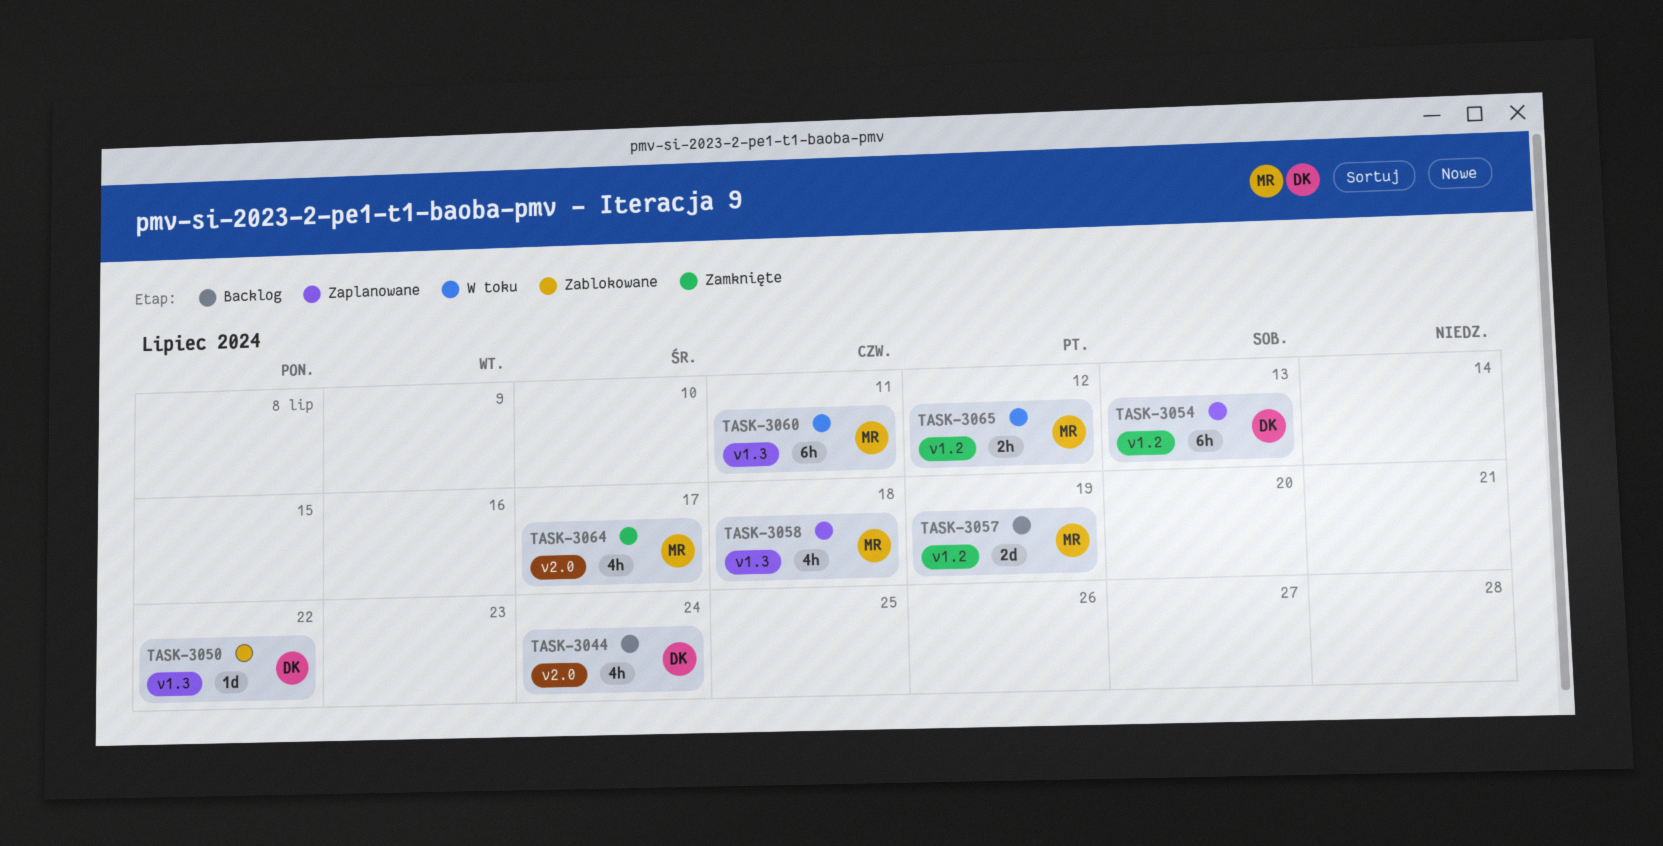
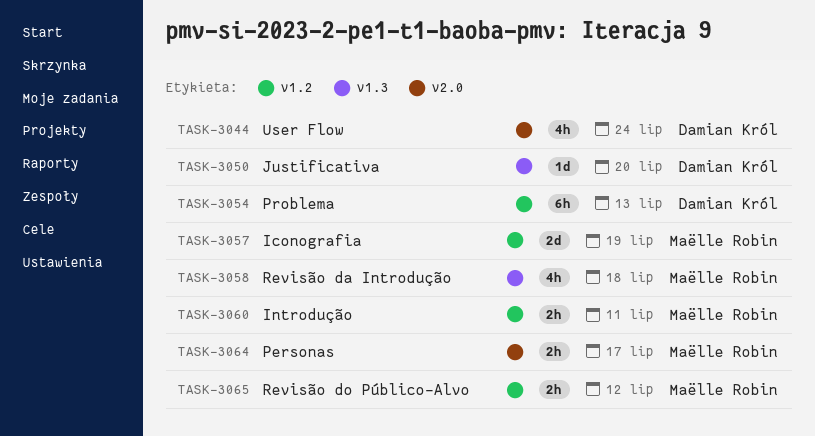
TASK-3050, due: Jul 22 -> Jul 20
TASK-3060, label: v1.3 -> v1.2
TASK-3060, estimate: 6h -> 2h
TASK-3064, estimate: 4h -> 2h

